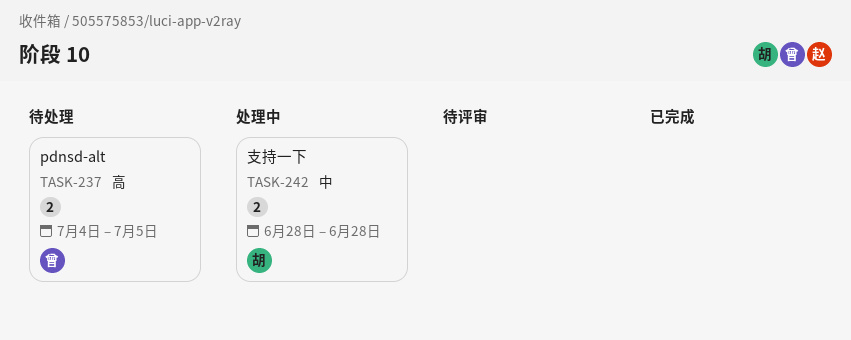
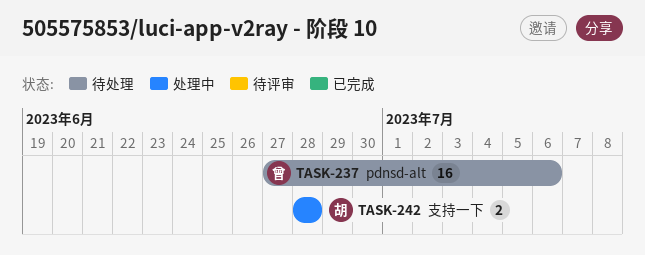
TASK-237, estimate: 2 -> 16
TASK-237, start: Jul 4 -> Jun 27
TASK-237, due: Jul 5 -> Jul 6

